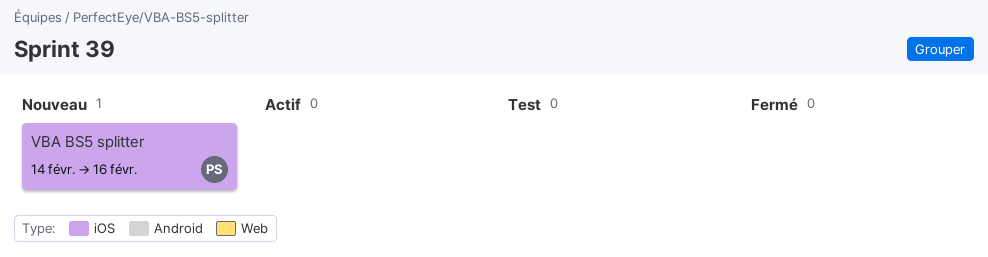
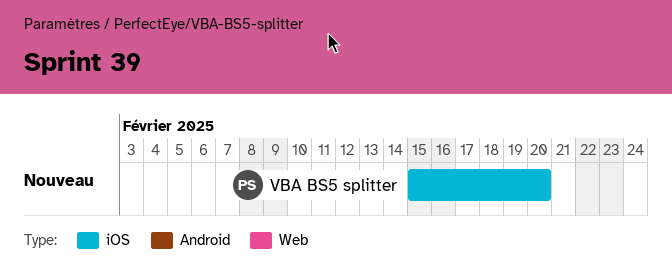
VBA BS5 splitter, start: Feb 14 -> Feb 15
VBA BS5 splitter, due: Feb 16 -> Feb 20

